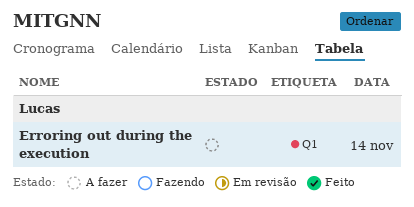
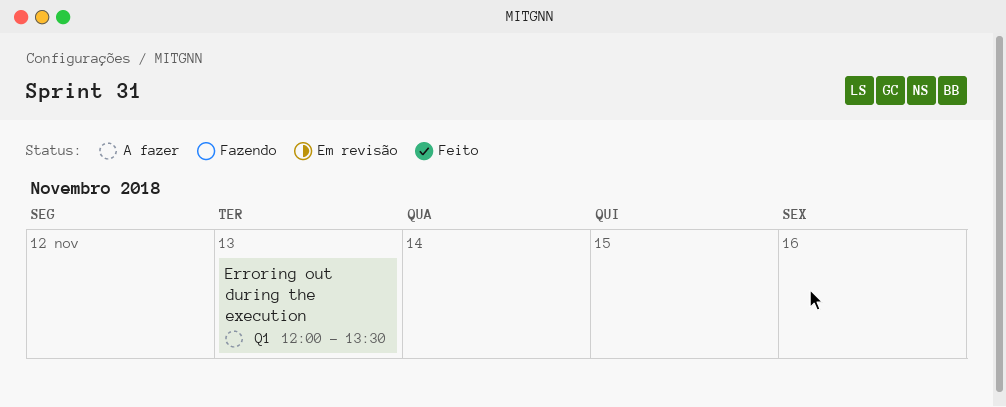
Erroring out during the execution, day: Nov 14 -> Nov 13

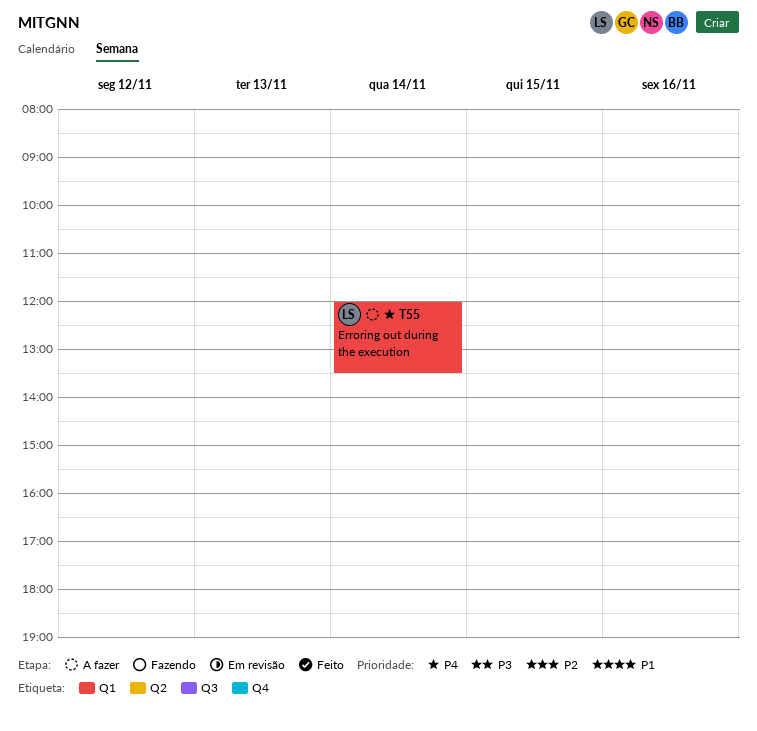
Erroring out during the execution, day: Nov 13 -> Nov 14

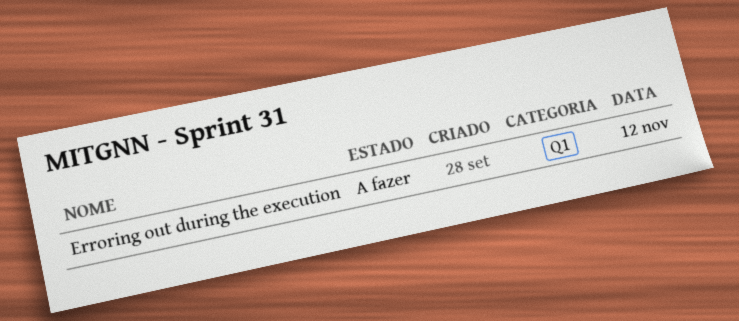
Erroring out during the execution, day: Nov 14 -> Nov 12

